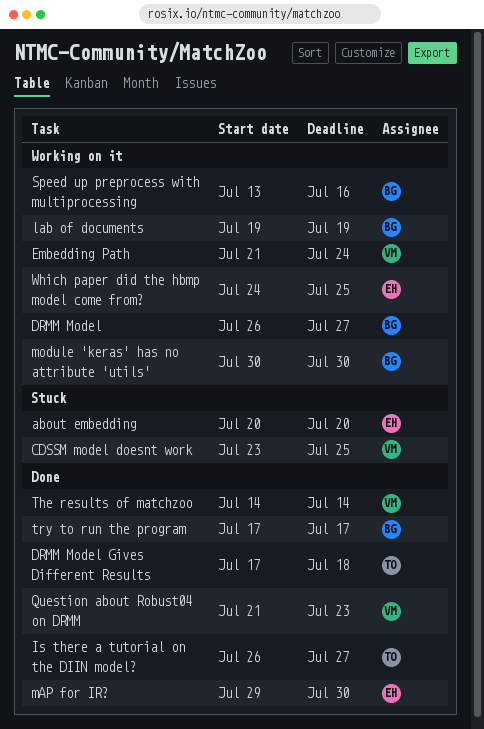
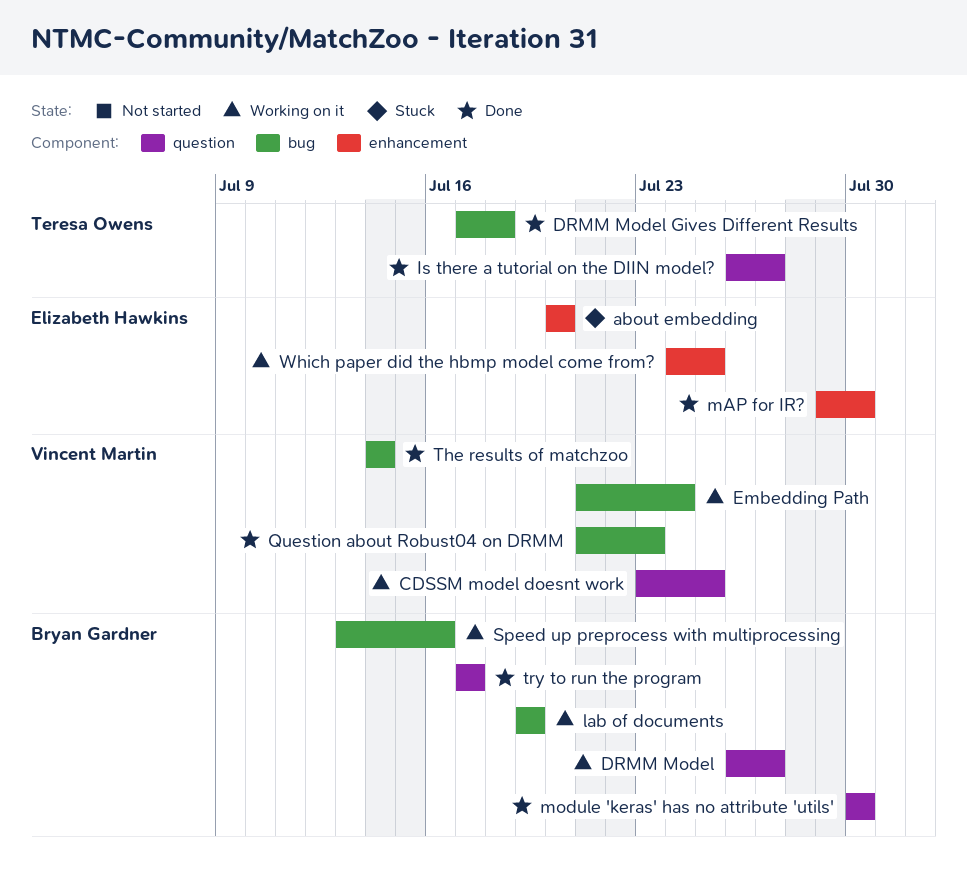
CDSSM model doesnt work, status: Stuck -> Working on it
module 'keras' has no attribute 'utils', status: Working on it -> Done

